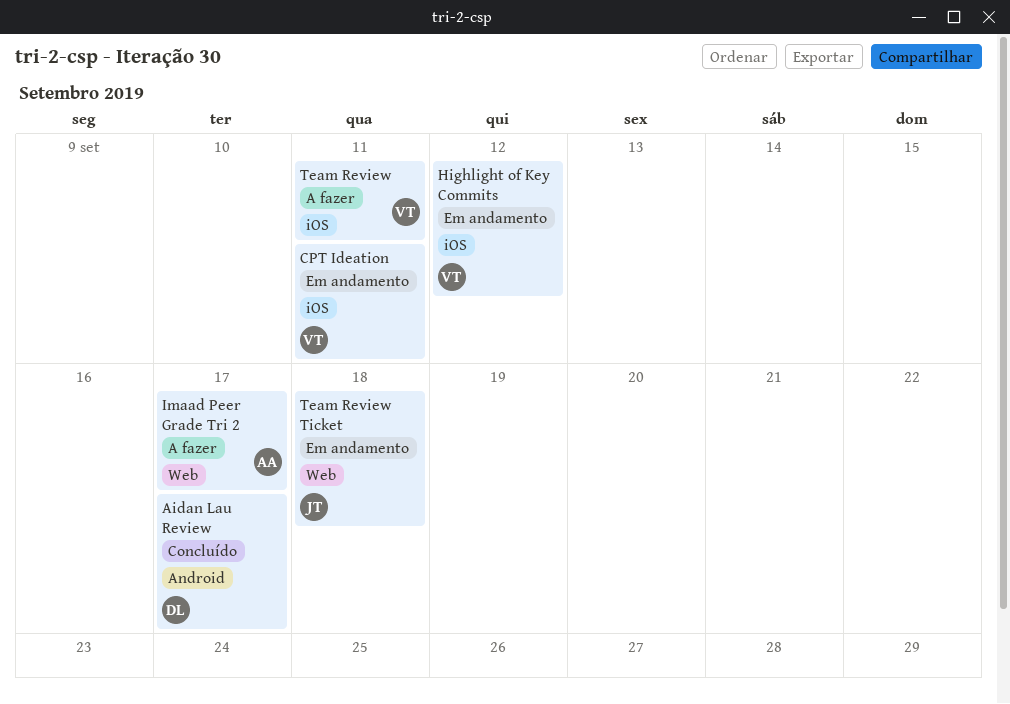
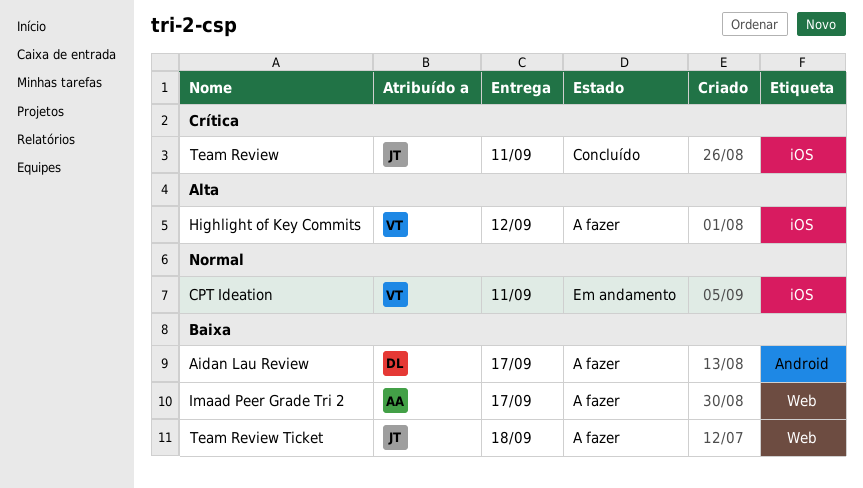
Aidan Lau Review, status: Concluído -> A fazer
Highlight of Key Commits, status: Em andamento -> A fazer
Team Review, status: A fazer -> Concluído
Team Review, owner: VT -> JT
Team Review Ticket, status: Em andamento -> A fazer

